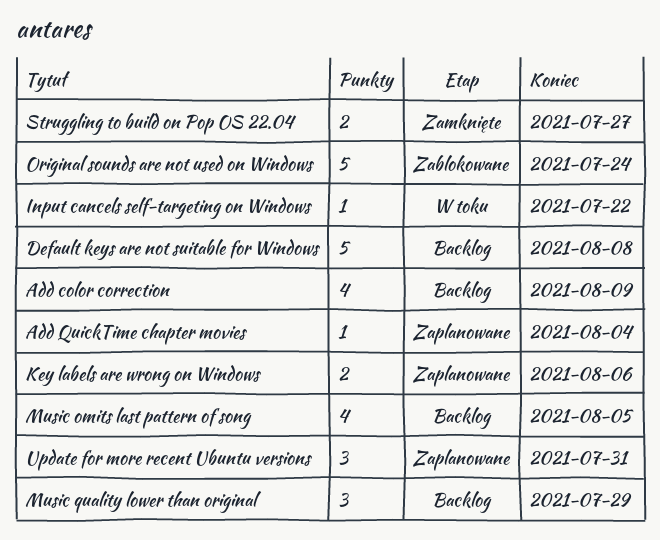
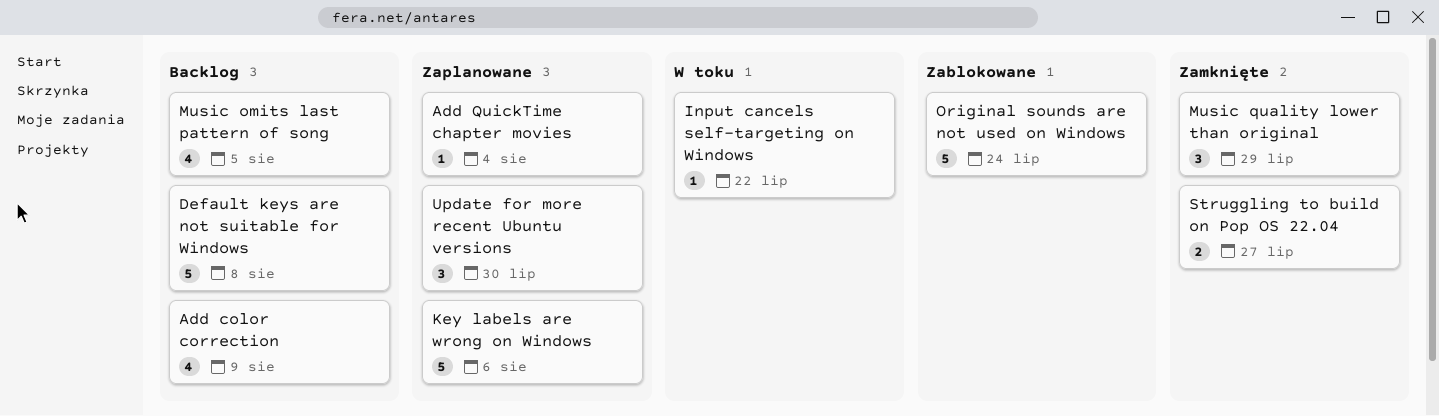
Key labels are wrong on Windows, estimate: 2 -> 5
Music quality lower than original, status: Backlog -> Zamknięte
Update for more recent Ubuntu versions, due: Jul 31 -> Jul 30

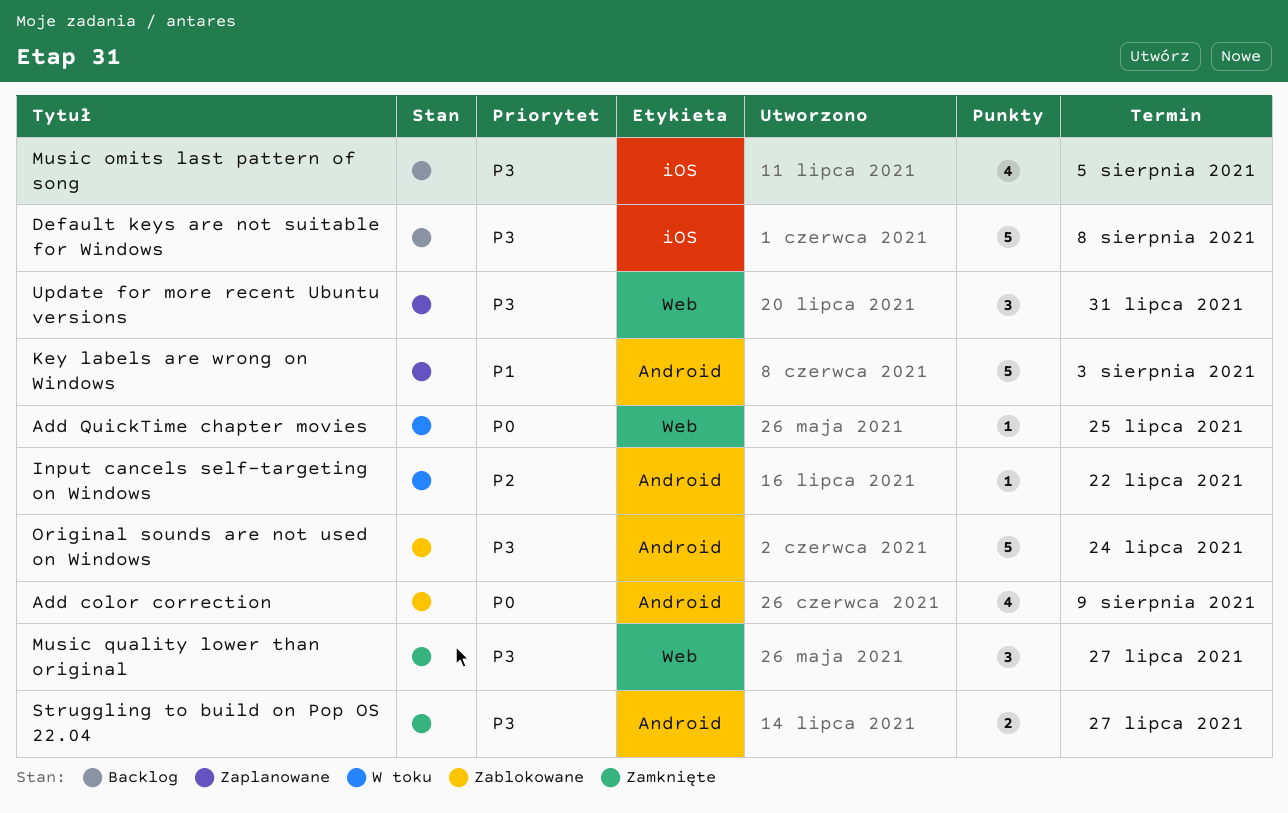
Add color correction, status: Backlog -> Zablokowane
Add QuickTime chapter movies, status: Zaplanowane -> W toku
Add QuickTime chapter movies, due: Aug 4 -> Jul 25
Key labels are wrong on Windows, due: Aug 6 -> Aug 3
Music quality lower than original, due: Jul 29 -> Jul 27
Update for more recent Ubuntu versions, due: Jul 30 -> Jul 31

